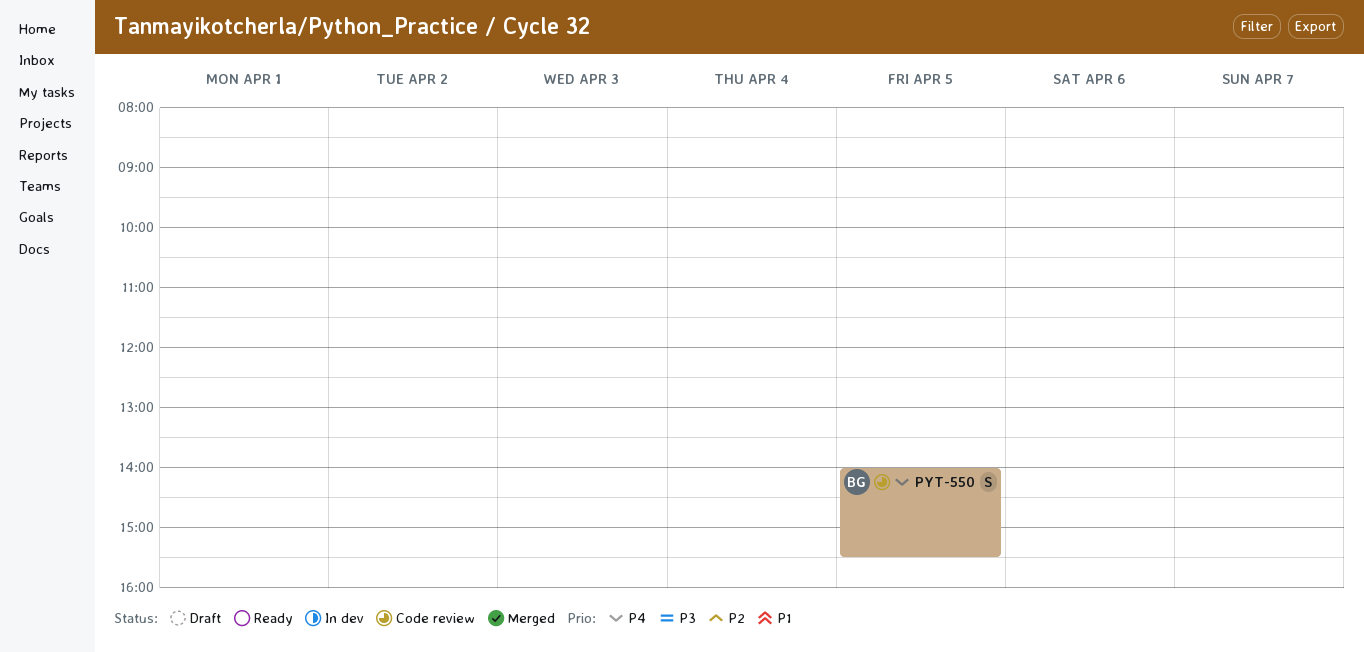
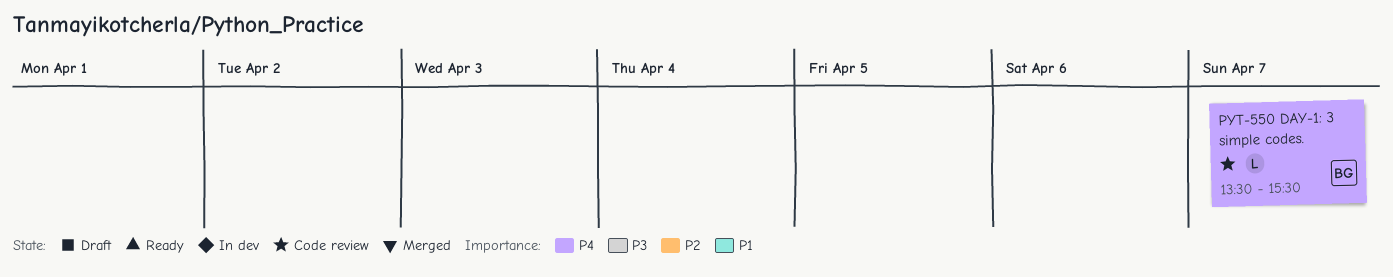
PYT-550, estimate: S -> L
PYT-550, day: Apr 5 -> Apr 7
PYT-550, begins: 14:00 -> 13:30

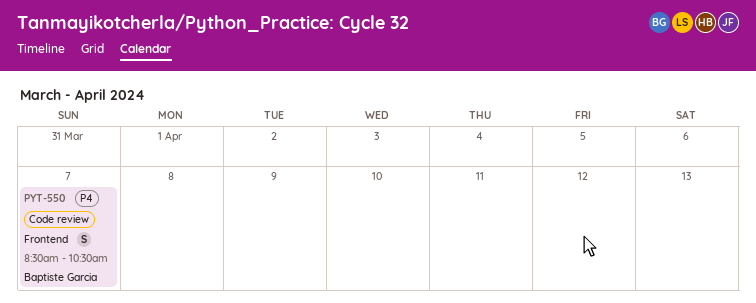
PYT-550, estimate: L -> S
PYT-550, begins: 13:30 -> 08:30
PYT-550, ends: 15:30 -> 10:30

